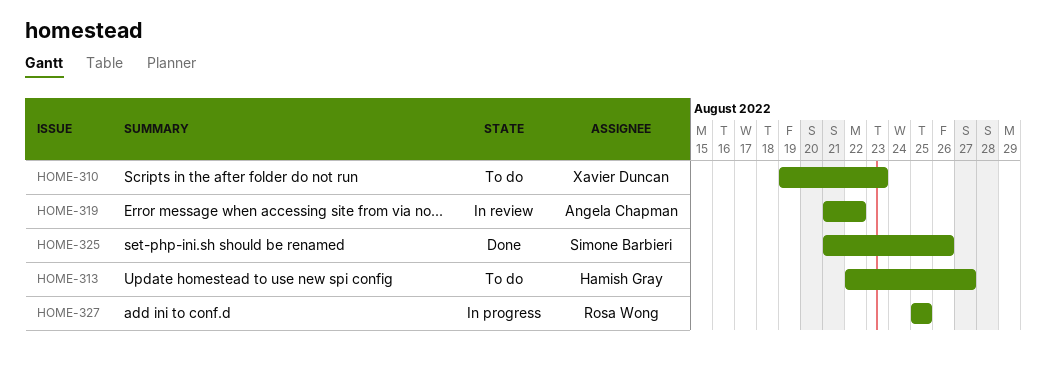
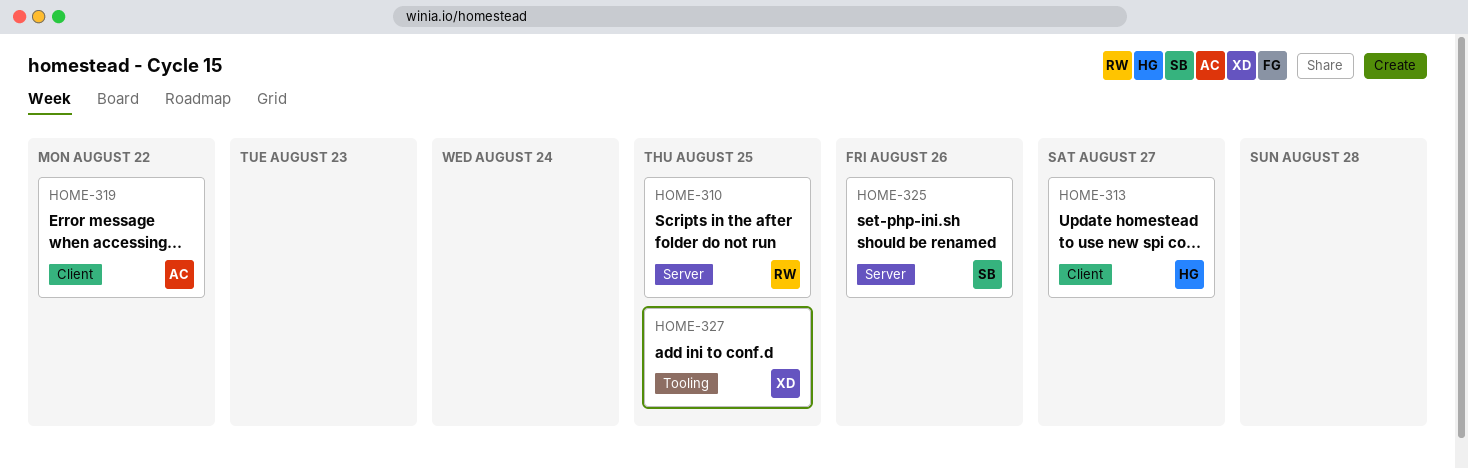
HOME-310, owner: Xavier Duncan -> Rosa Wong
HOME-310, due: Aug 23 -> Aug 25
HOME-327, owner: Rosa Wong -> Xavier Duncan

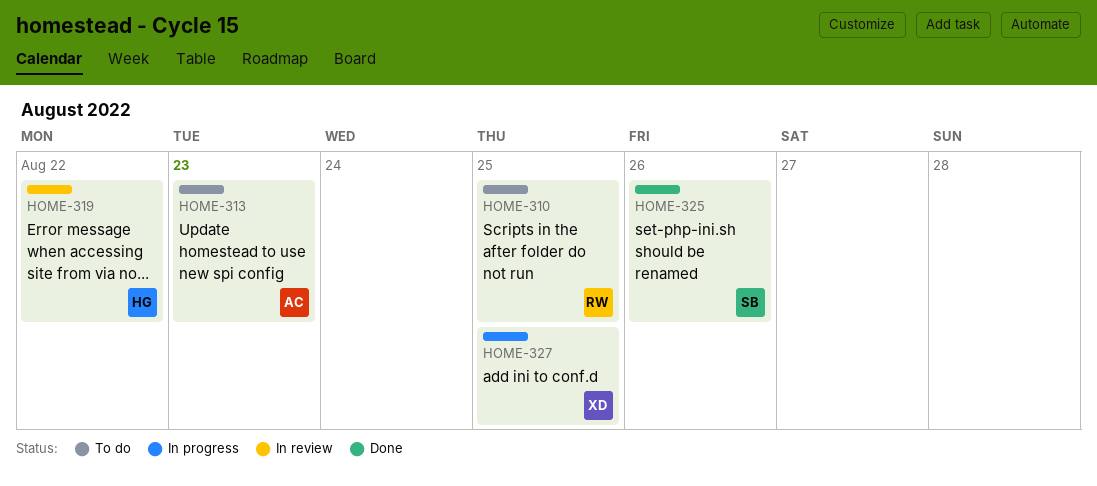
HOME-313, owner: HG -> AC
HOME-313, due: Aug 27 -> Aug 23
HOME-319, owner: AC -> HG

